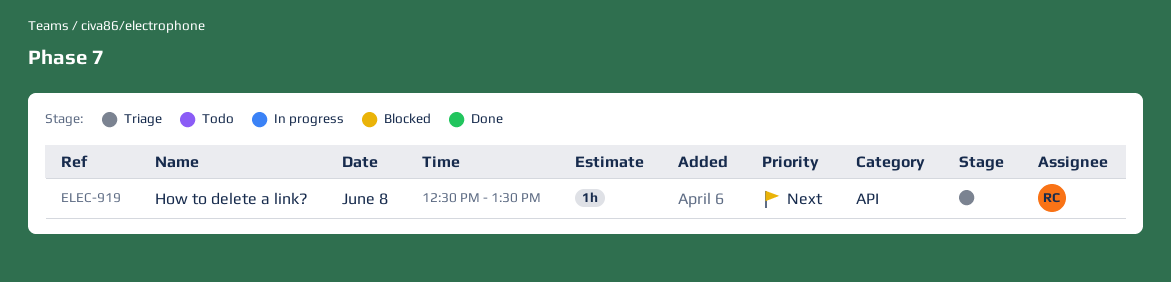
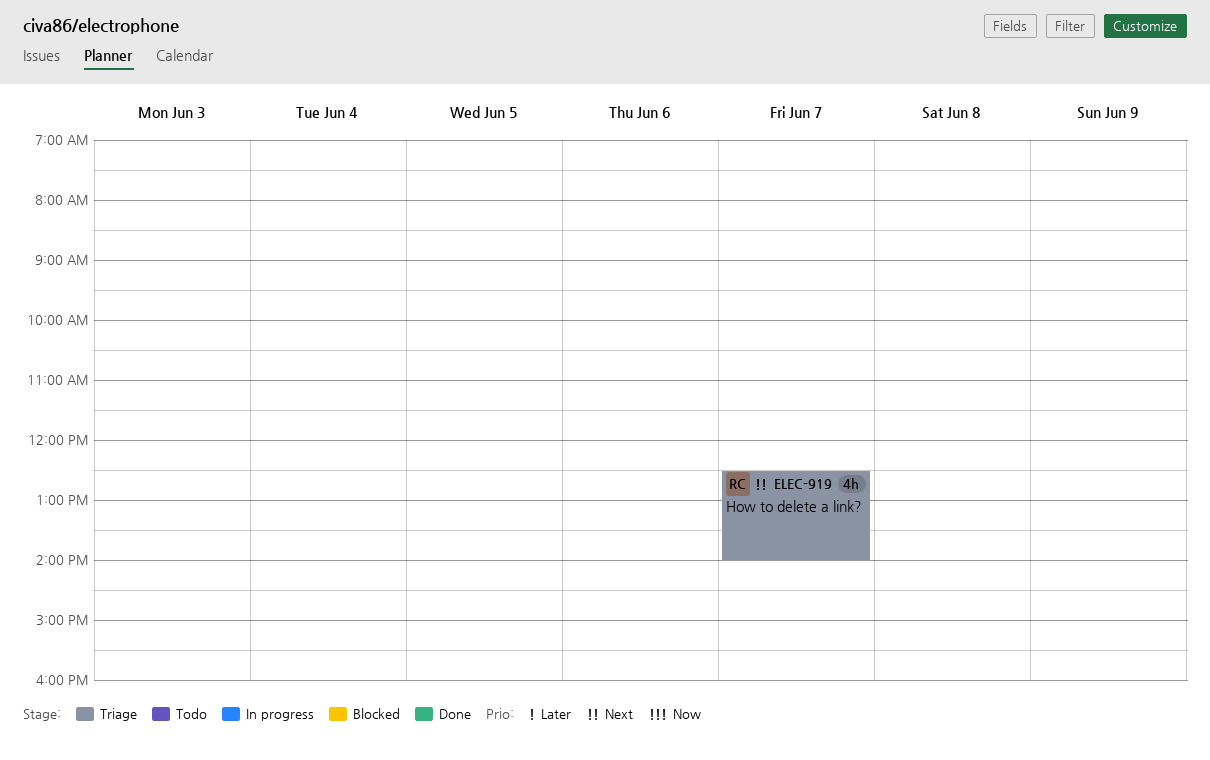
ELEC-919, estimate: 1h -> 4h
ELEC-919, day: Jun 8 -> Jun 7
ELEC-919, ends: 13:30 -> 14:00

